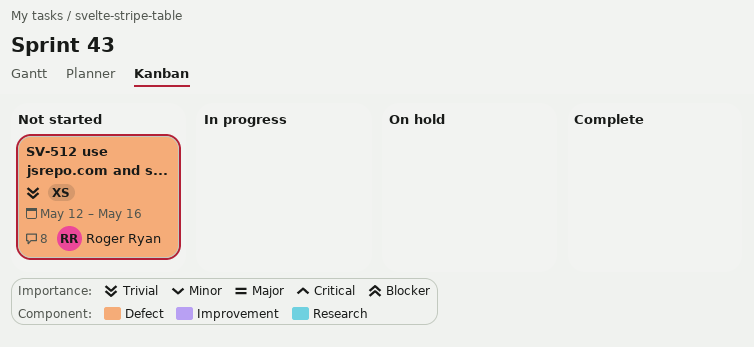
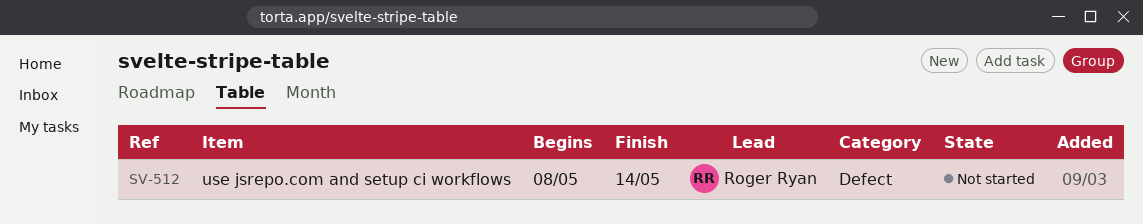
SV-512, start: May 12 -> May 8
SV-512, due: May 16 -> May 14

